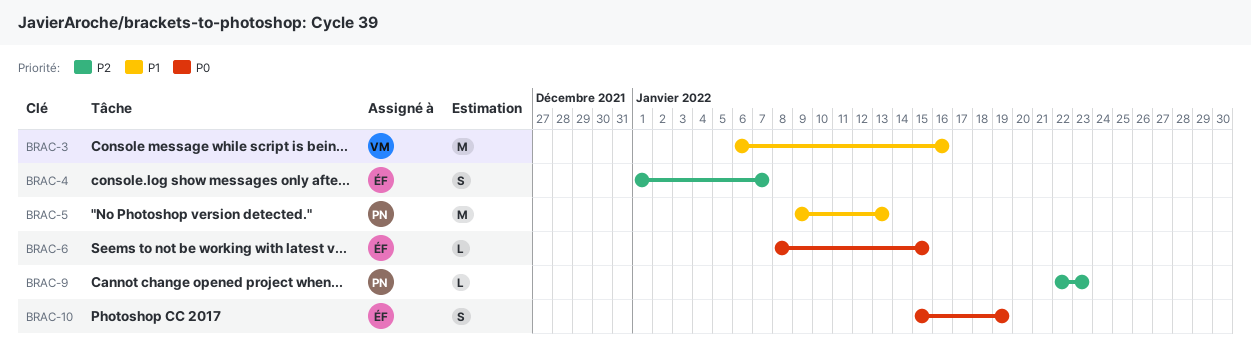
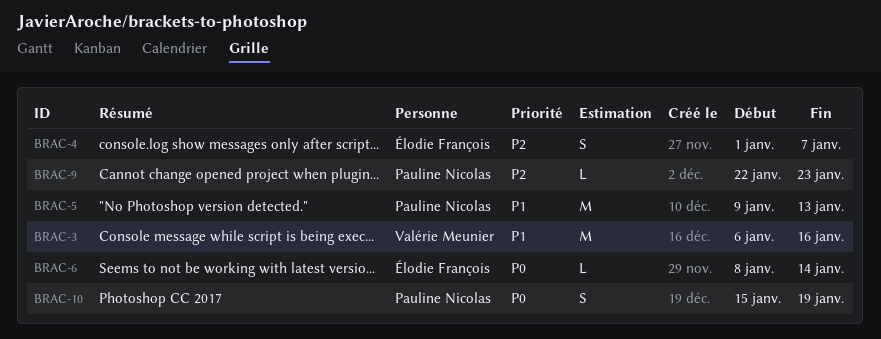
BRAC-6, due: Jan 15 -> Jan 14
BRAC-10, owner: Élodie François -> Pauline Nicolas

